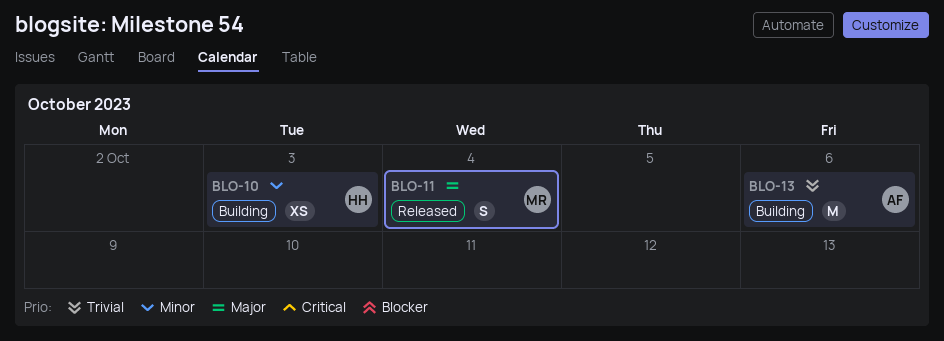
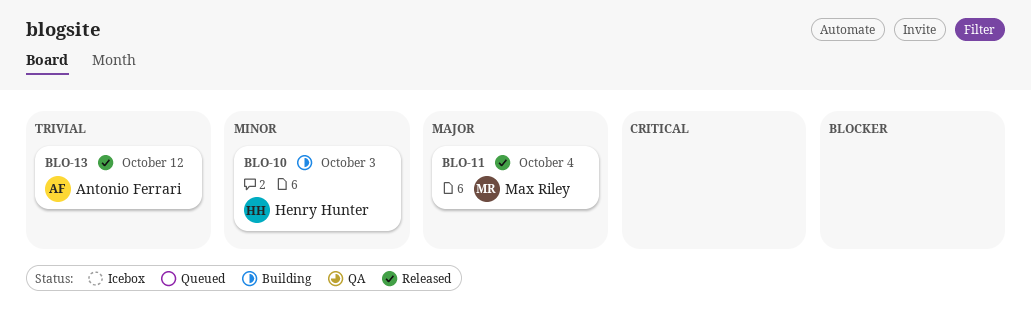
BLO-13, status: Building -> Released
BLO-13, due: Oct 6 -> Oct 12

